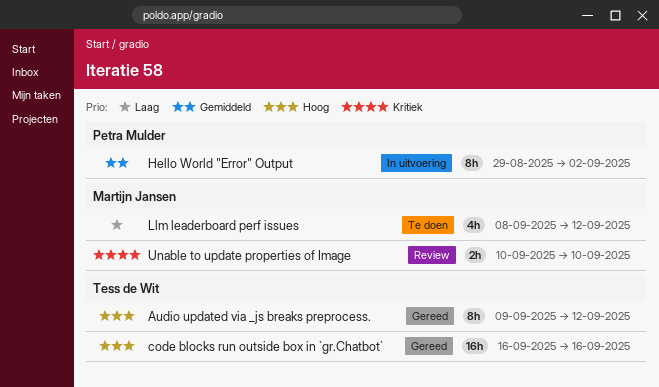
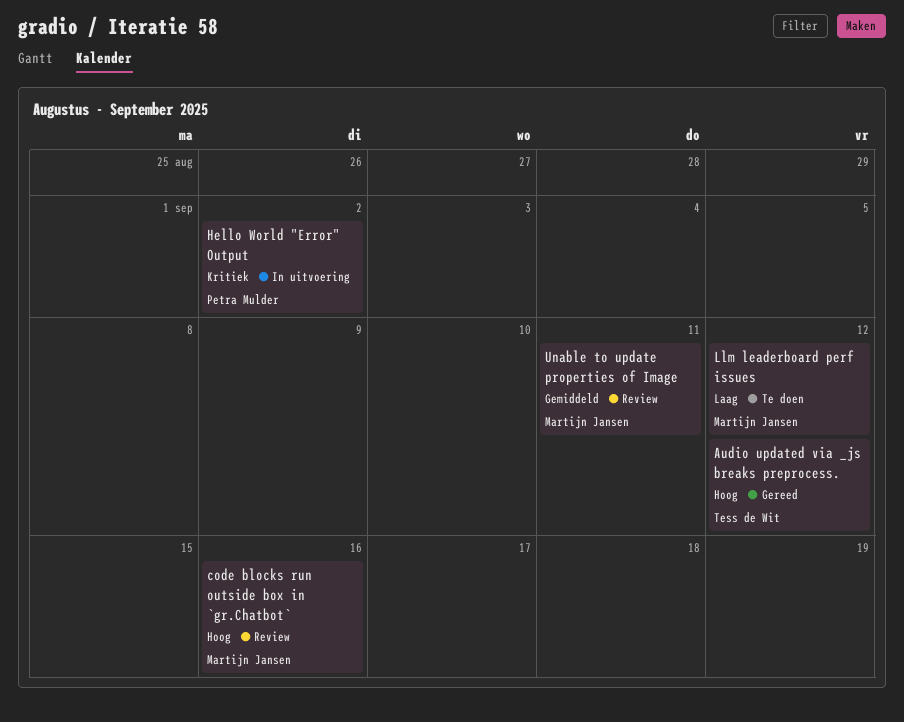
code blocks run outside box in `gr.Chatbot`, status: Gereed -> Review
code blocks run outside box in `gr.Chatbot`, owner: Tess de Wit -> Martijn Jansen
Hello World "Error" Output, priority: Gemiddeld -> Kritiek
Unable to update properties of Image, priority: Kritiek -> Gemiddeld
Unable to update properties of Image, due: Sep 10 -> Sep 11

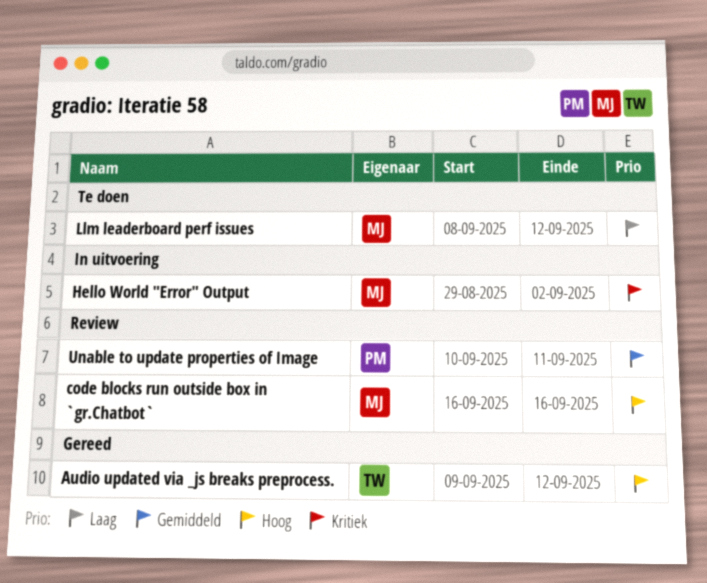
Hello World "Error" Output, owner: Petra Mulder -> Martijn Jansen
Unable to update properties of Image, owner: Martijn Jansen -> Petra Mulder

